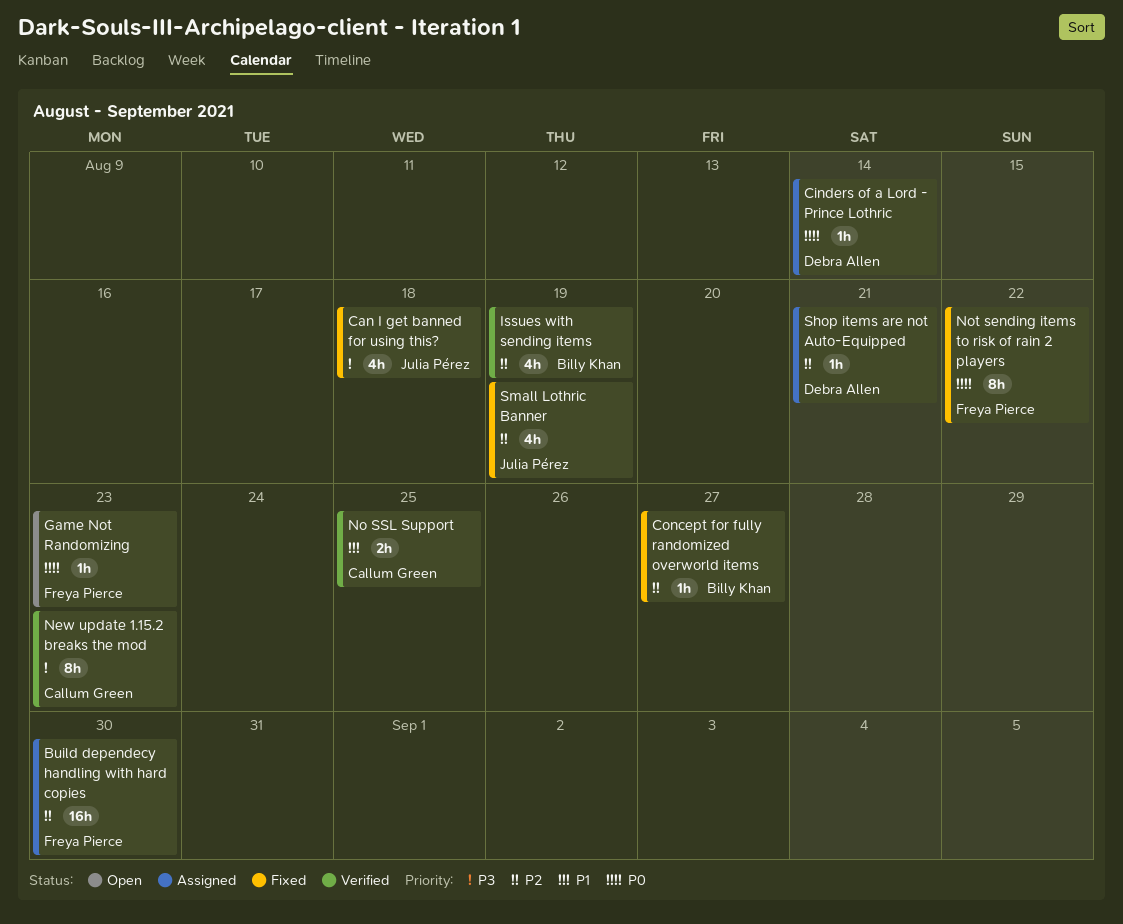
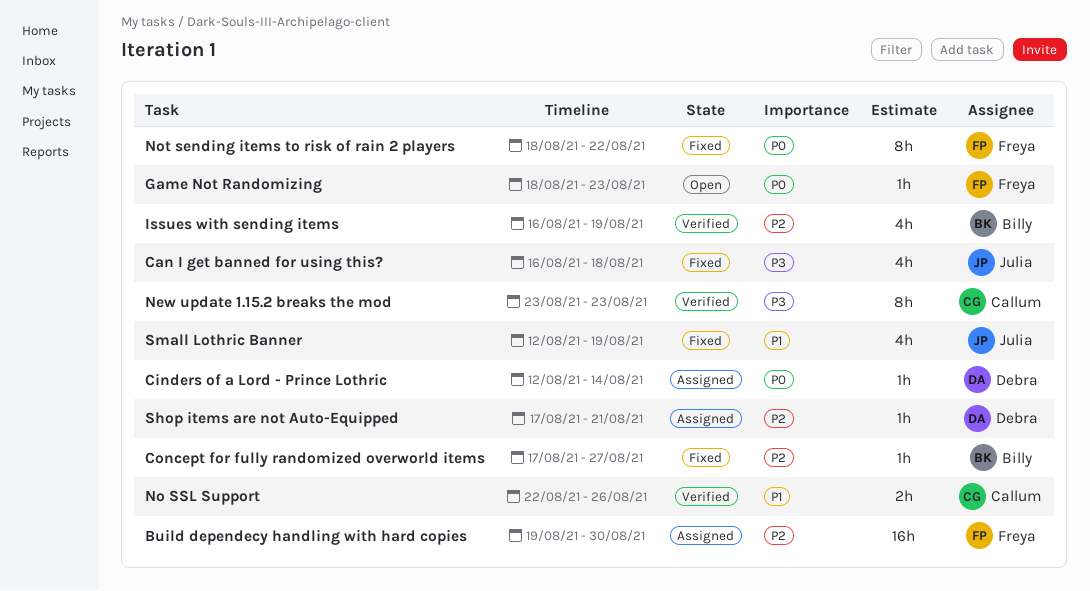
No SSL Support, due: Aug 25 -> Aug 26
Small Lothric Banner, priority: P2 -> P1

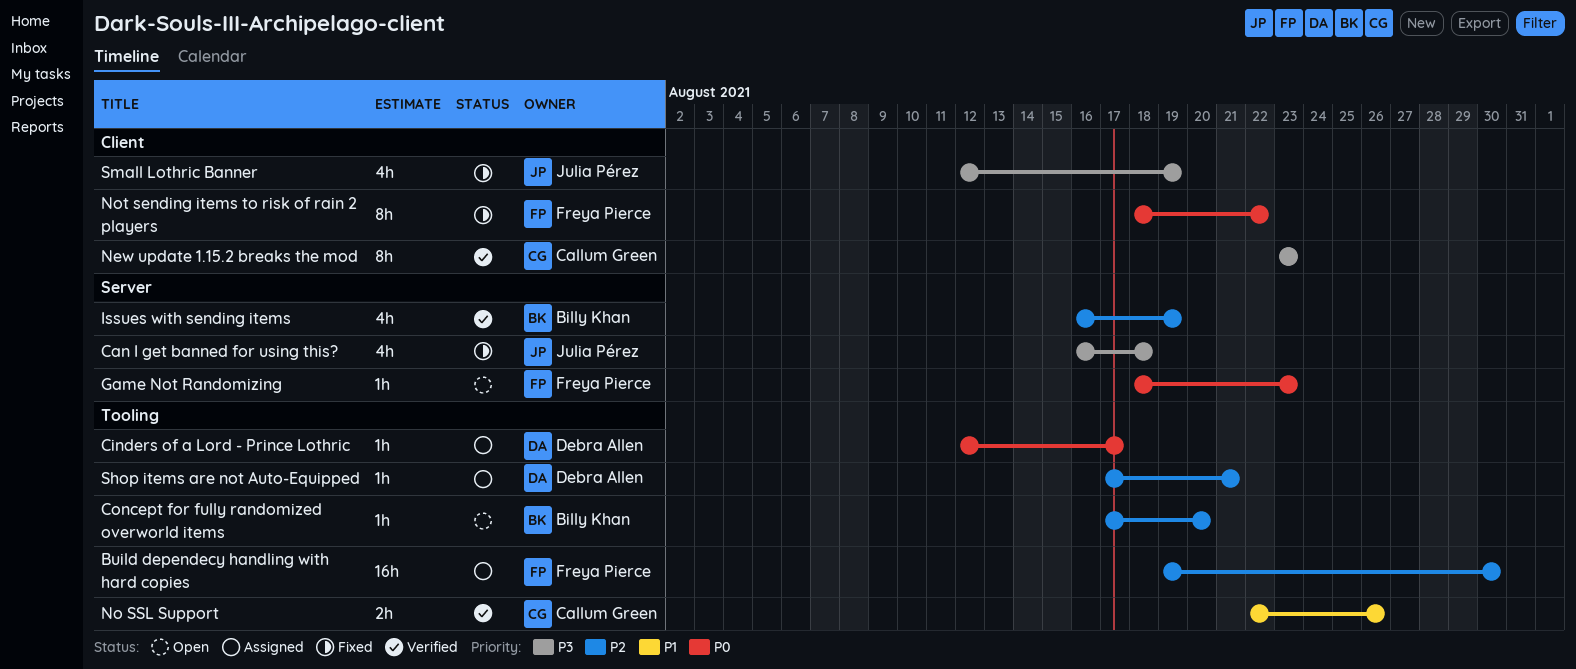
Cinders of a Lord - Prince Lothric, due: Aug 14 -> Aug 17
Concept for fully randomized overworld items, status: Fixed -> Open
Concept for fully randomized overworld items, due: Aug 27 -> Aug 20
Small Lothric Banner, priority: P1 -> P3

